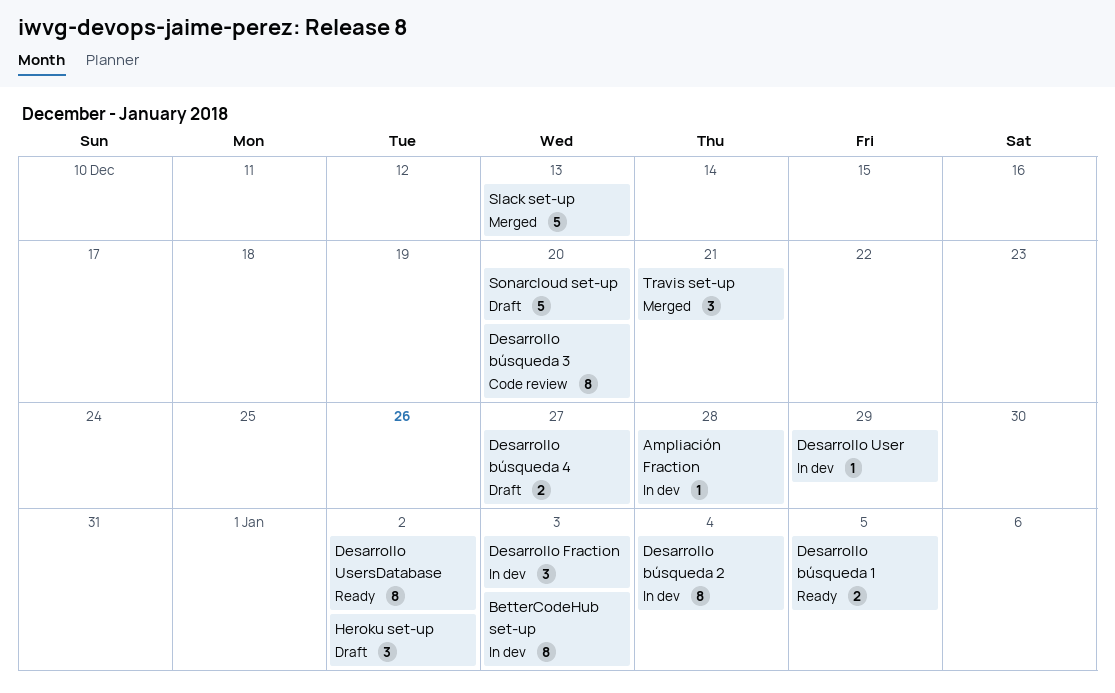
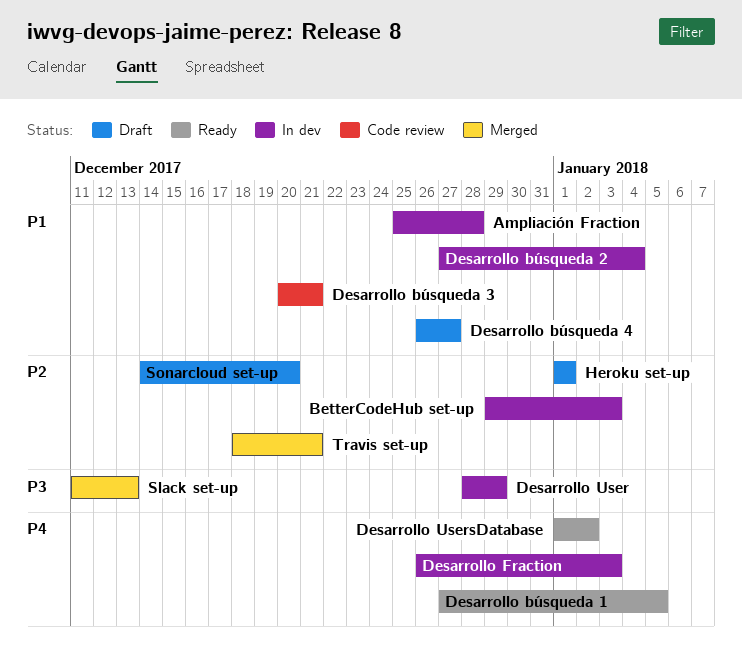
Desarrollo búsqueda 3, due: Dec 20 -> Dec 21
Heroku set-up, due: Jan 2 -> Jan 1

